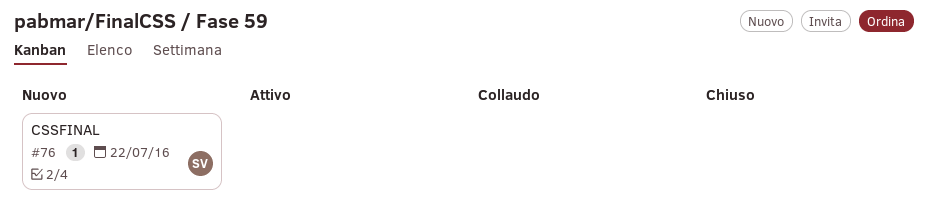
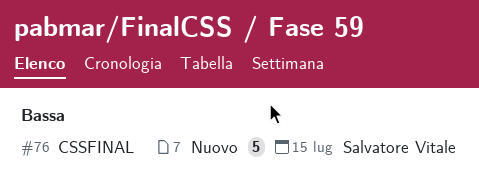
#76, estimate: 1 -> 5
#76, due: Jul 22 -> Jul 15

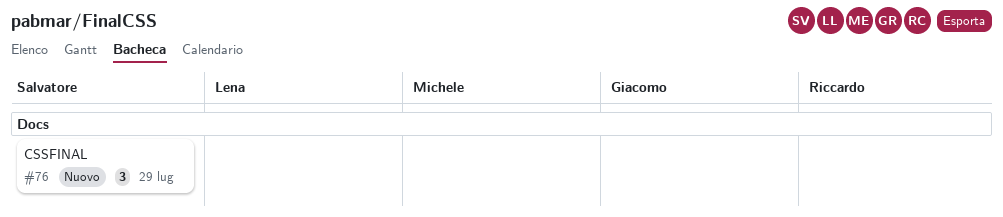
#76, estimate: 5 -> 3
#76, due: Jul 15 -> Jul 29

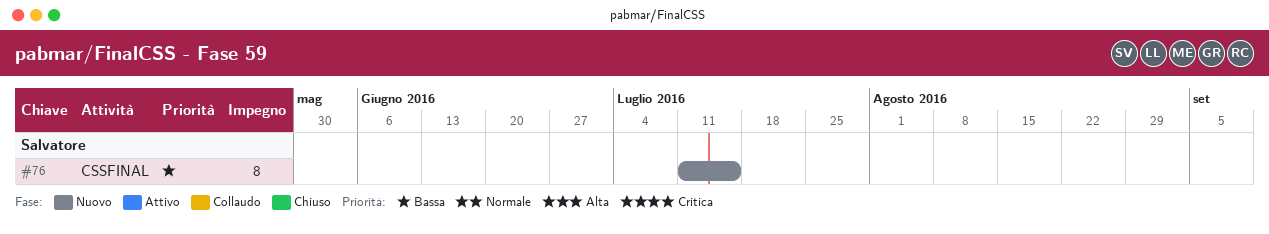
#76, estimate: 3 -> 8
#76, due: Jul 29 -> Jul 15

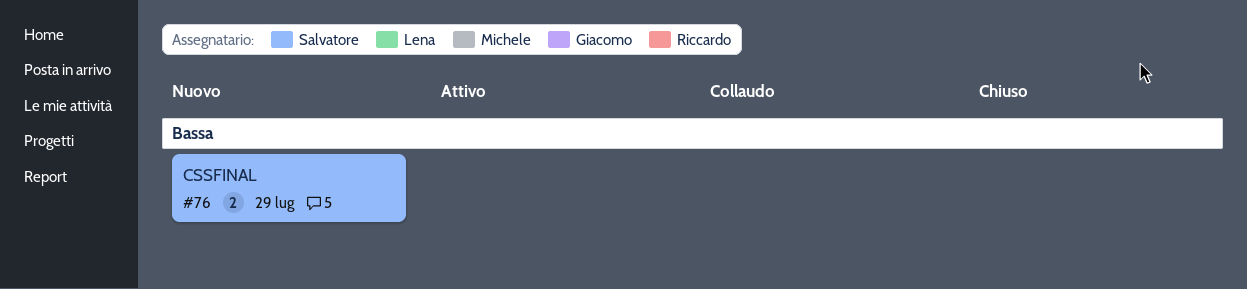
#76, estimate: 8 -> 2
#76, due: Jul 15 -> Jul 29

